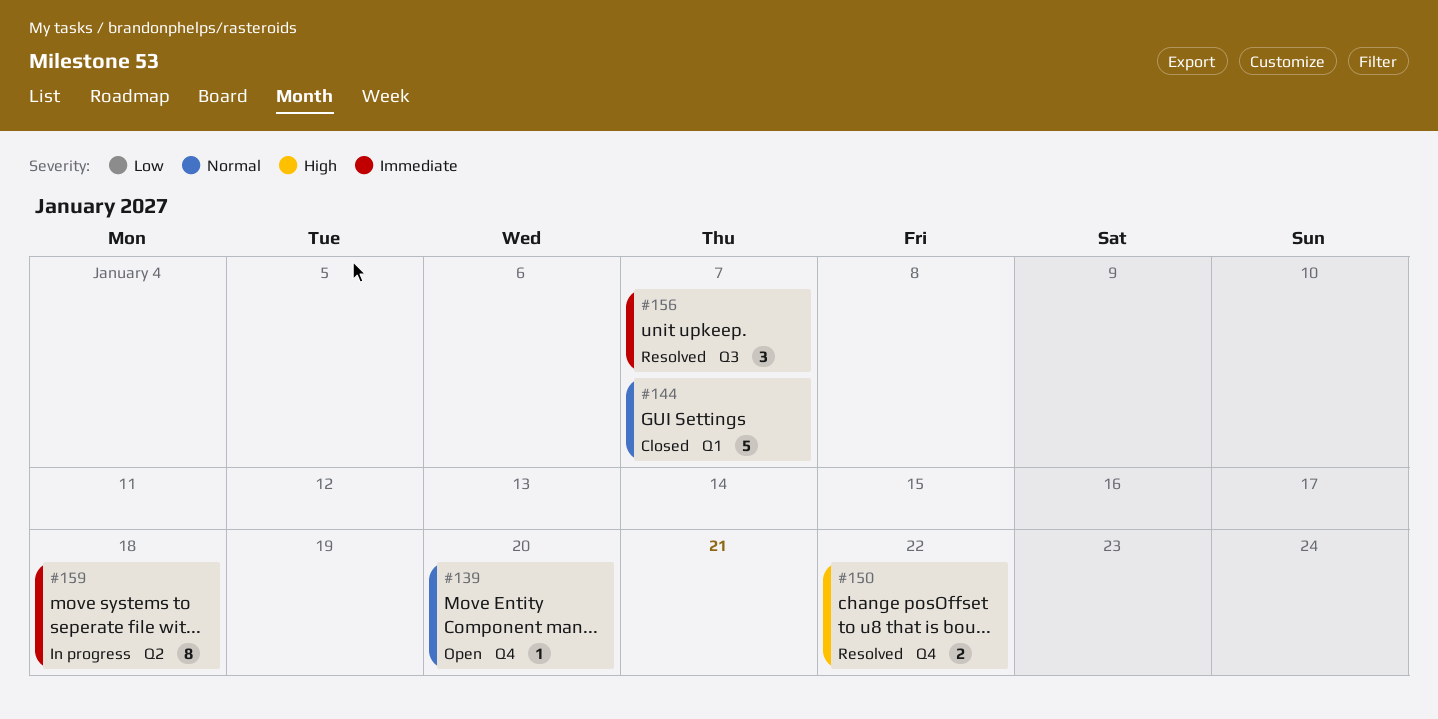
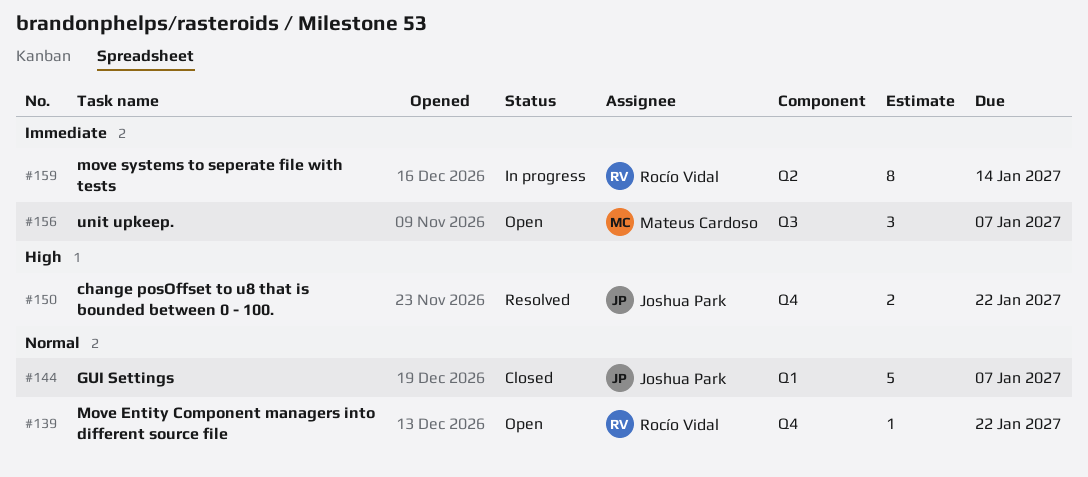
#139, due: Jan 20 -> Jan 22
#156, status: Resolved -> Open
#159, due: Jan 18 -> Jan 14

